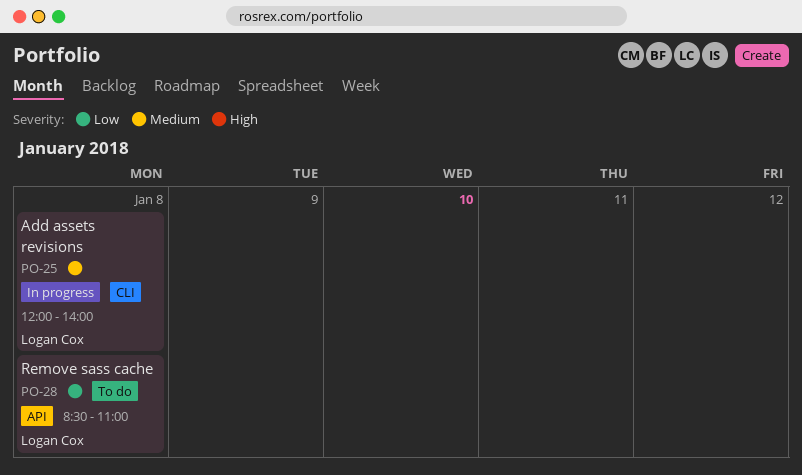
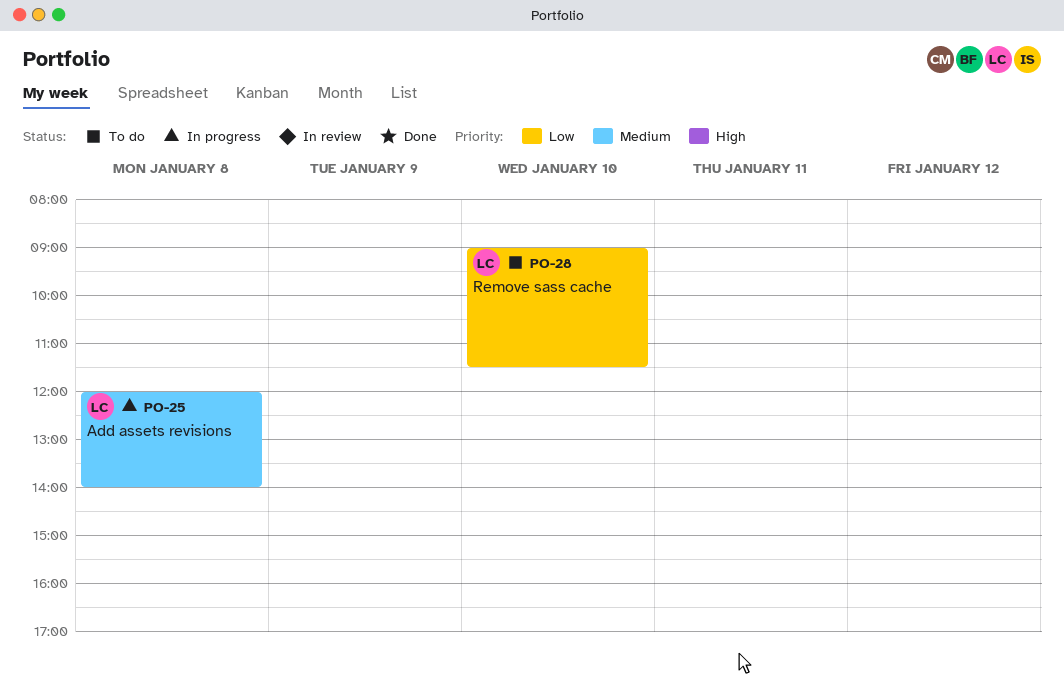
PO-28, day: Jan 8 -> Jan 10
PO-28, begins: 08:30 -> 09:00
PO-28, ends: 11:00 -> 11:30

